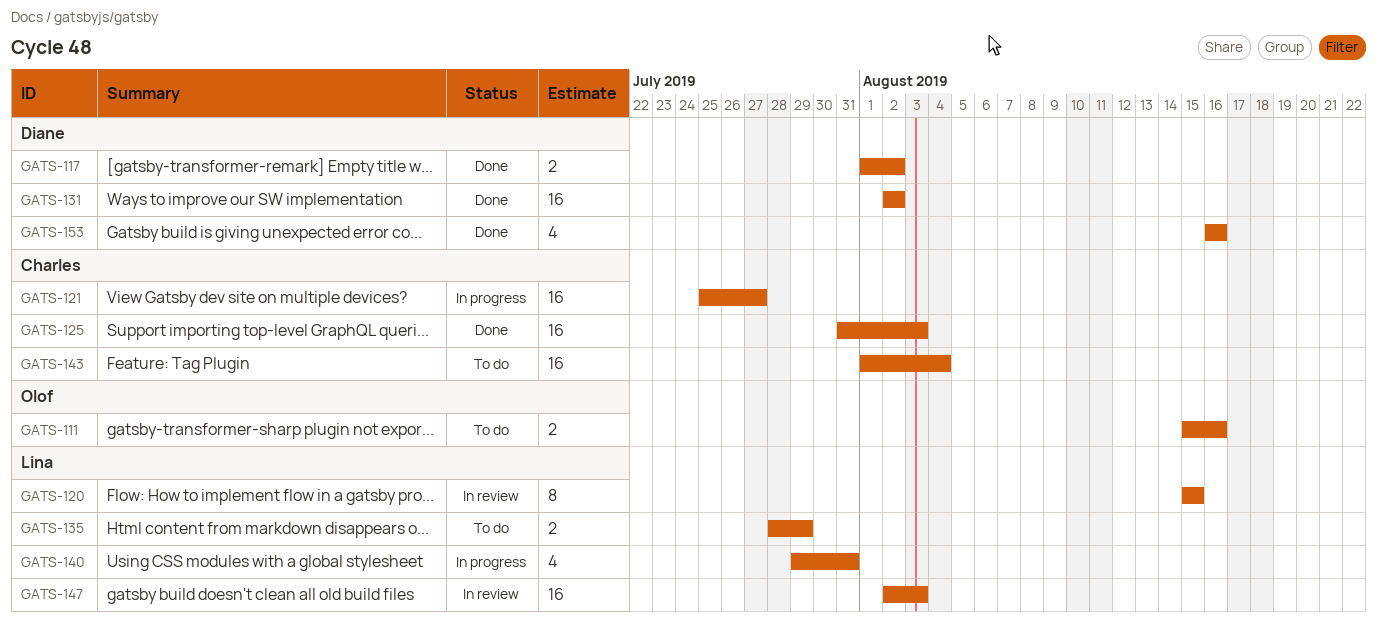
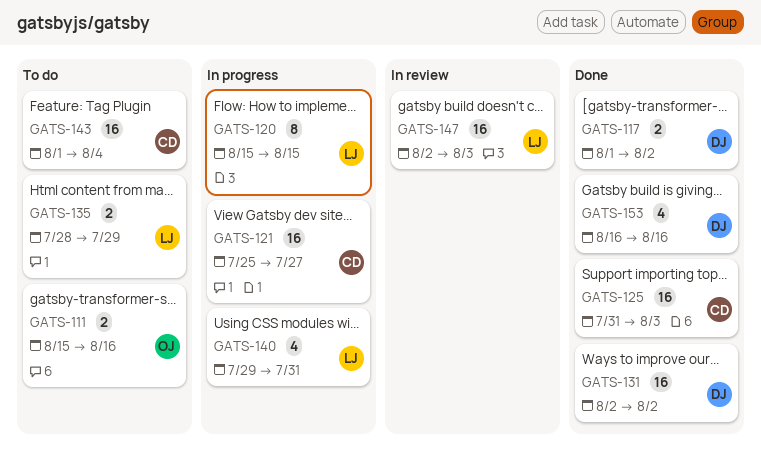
GATS-120, status: In review -> In progress

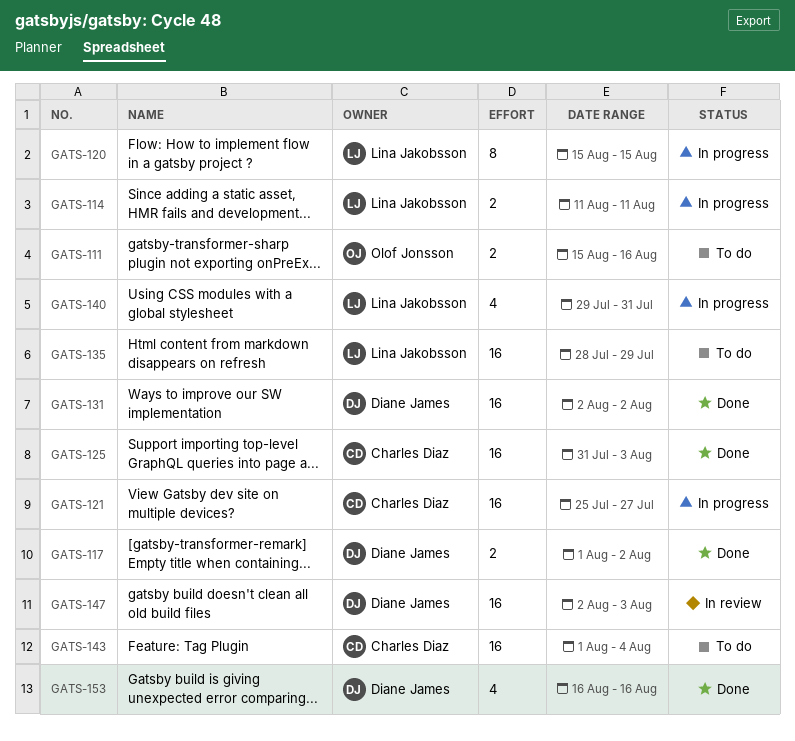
GATS-114: none -> present
GATS-135, estimate: 2 -> 16
GATS-147, owner: Lina Jakobsson -> Diane James

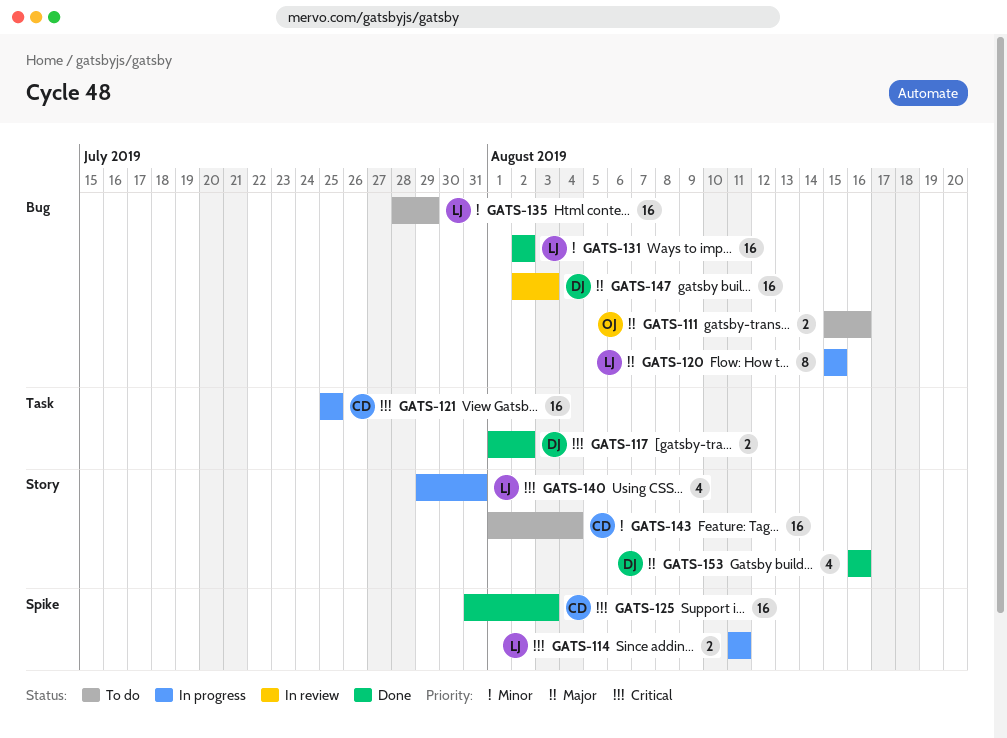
GATS-121, due: Jul 27 -> Jul 25
GATS-131, owner: Diane James -> Lina Jakobsson

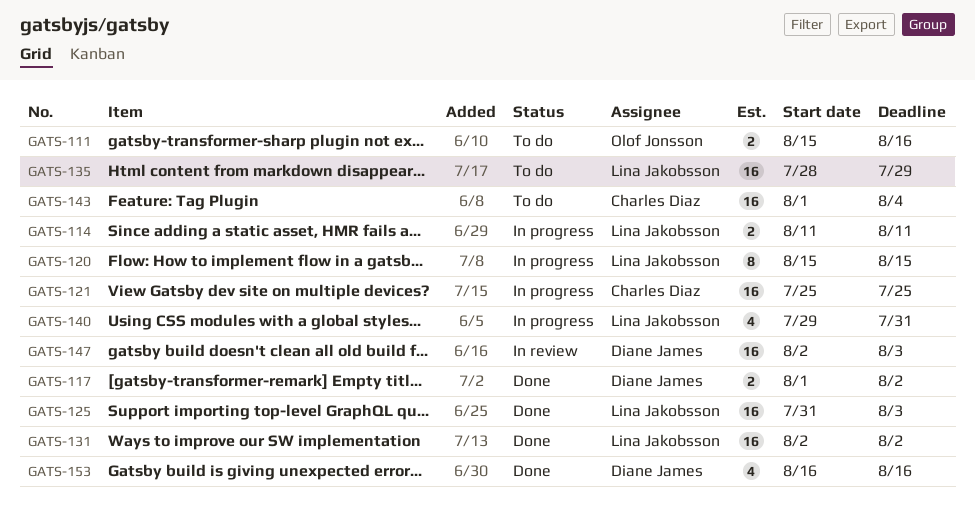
GATS-125, owner: Charles Diaz -> Lina Jakobsson

